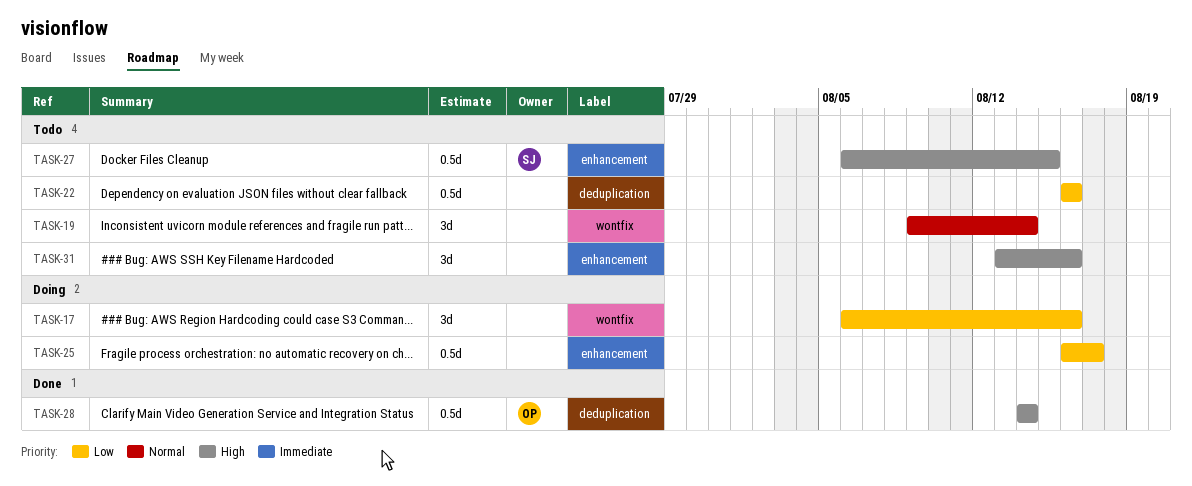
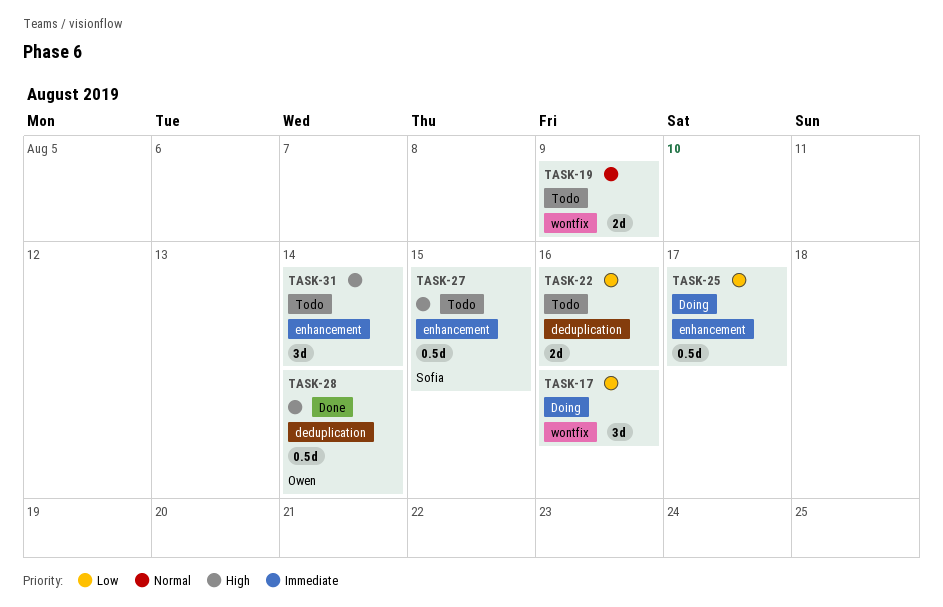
TASK-19, estimate: 3d -> 2d
TASK-19, due: Aug 14 -> Aug 9
TASK-22, estimate: 0.5d -> 2d
TASK-31, due: Aug 16 -> Aug 14

